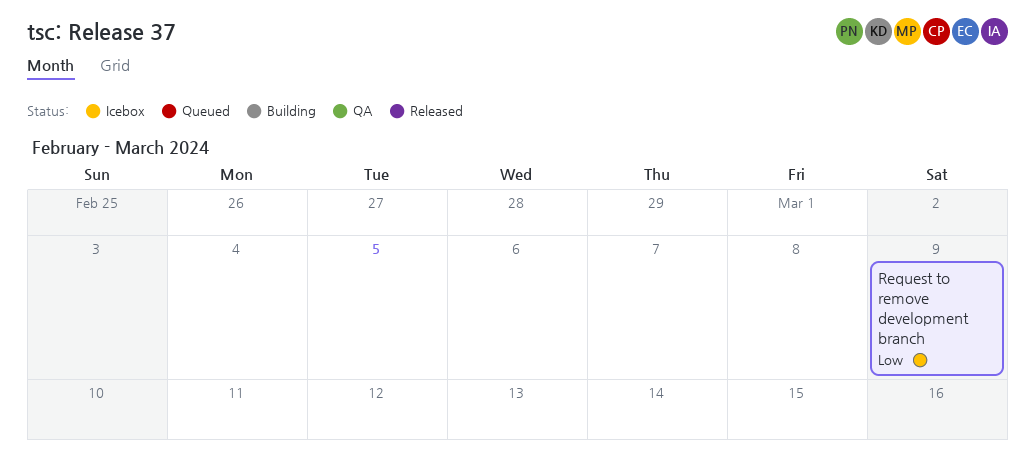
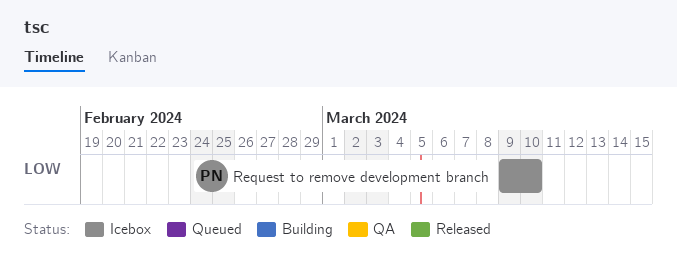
Request to remove development branch, due: Mar 9 -> Mar 10

